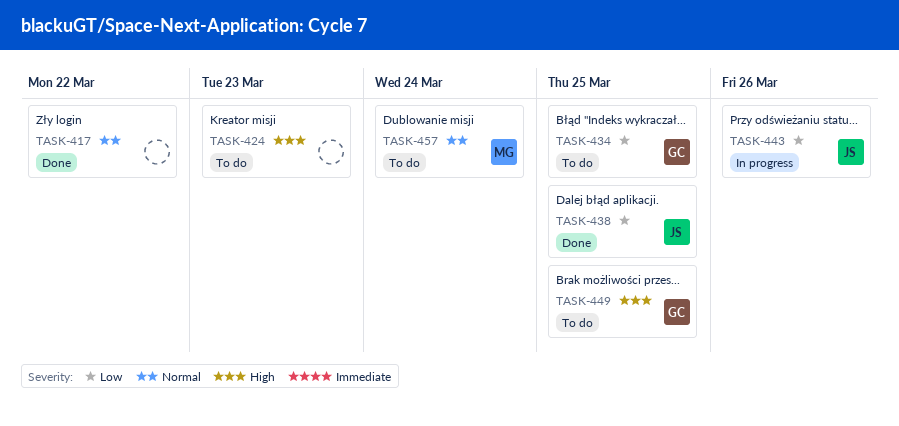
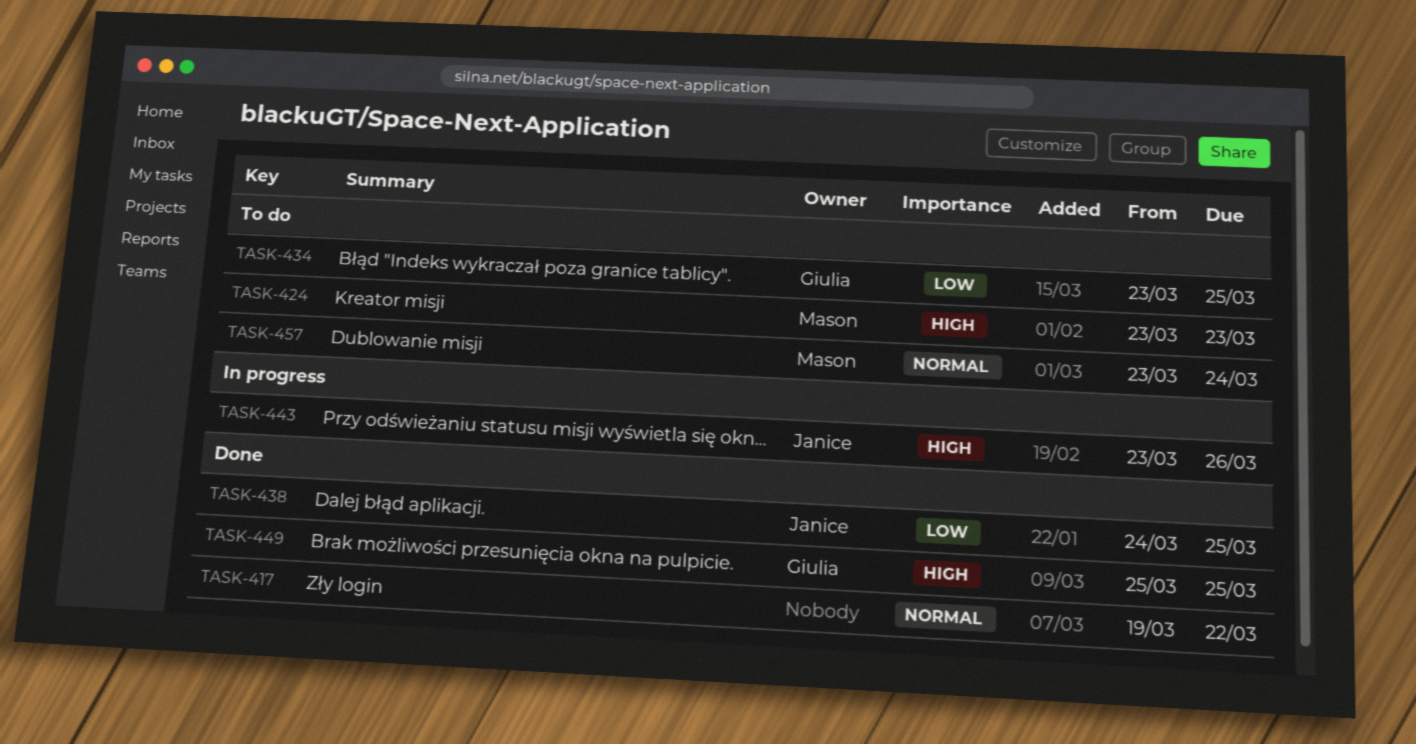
TASK-424, owner: none -> Mason
TASK-443, priority: Low -> High
TASK-449, status: To do -> Done

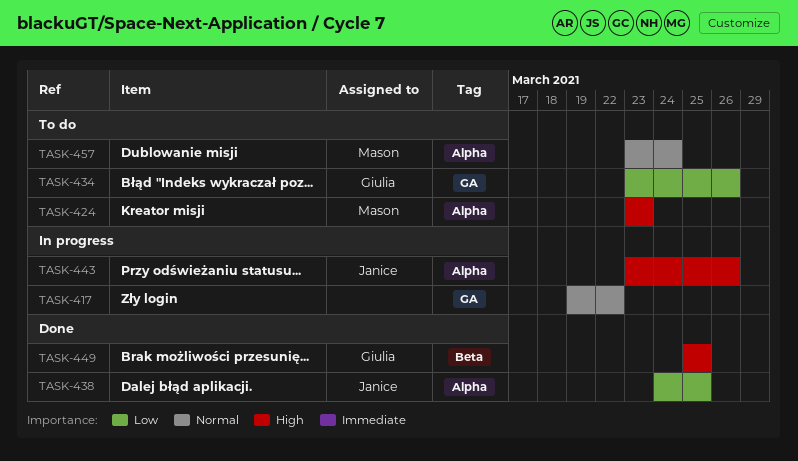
TASK-417, status: Done -> In progress
TASK-434, due: Mar 25 -> Mar 26

